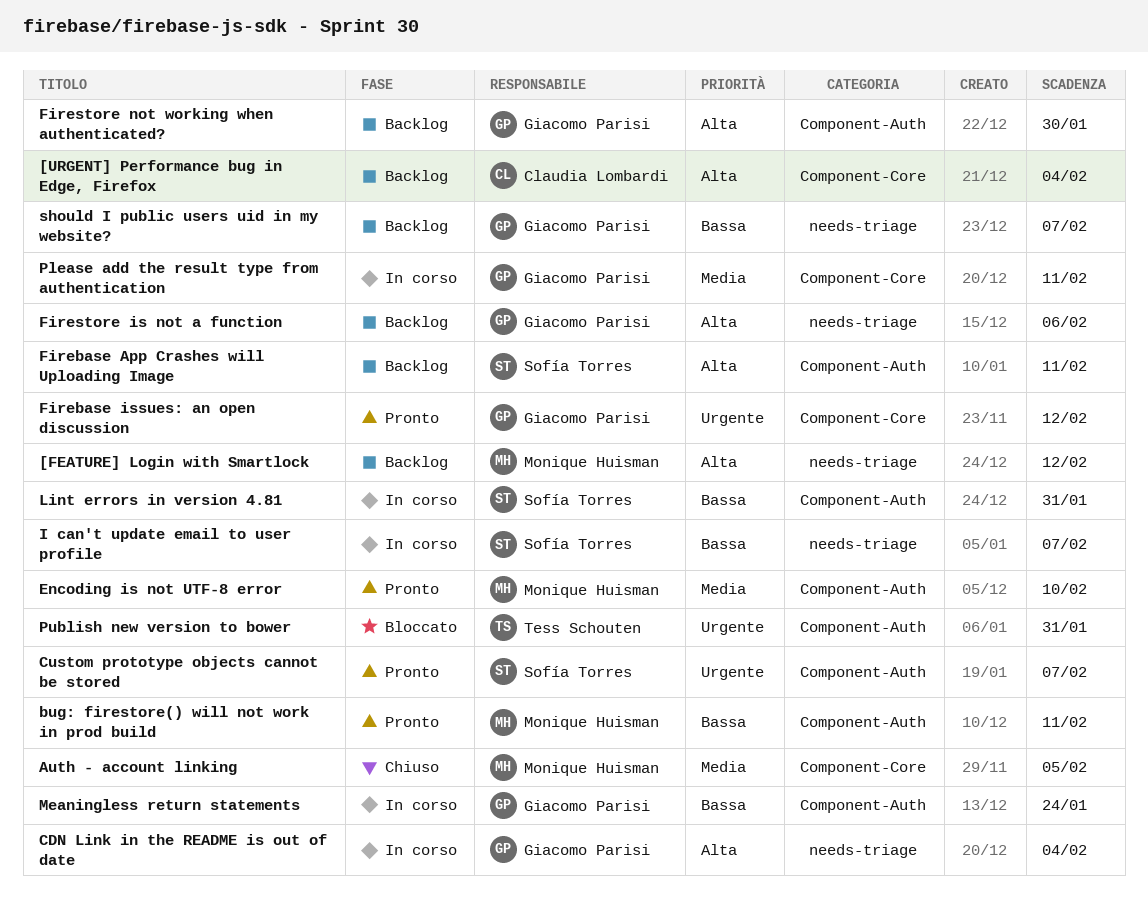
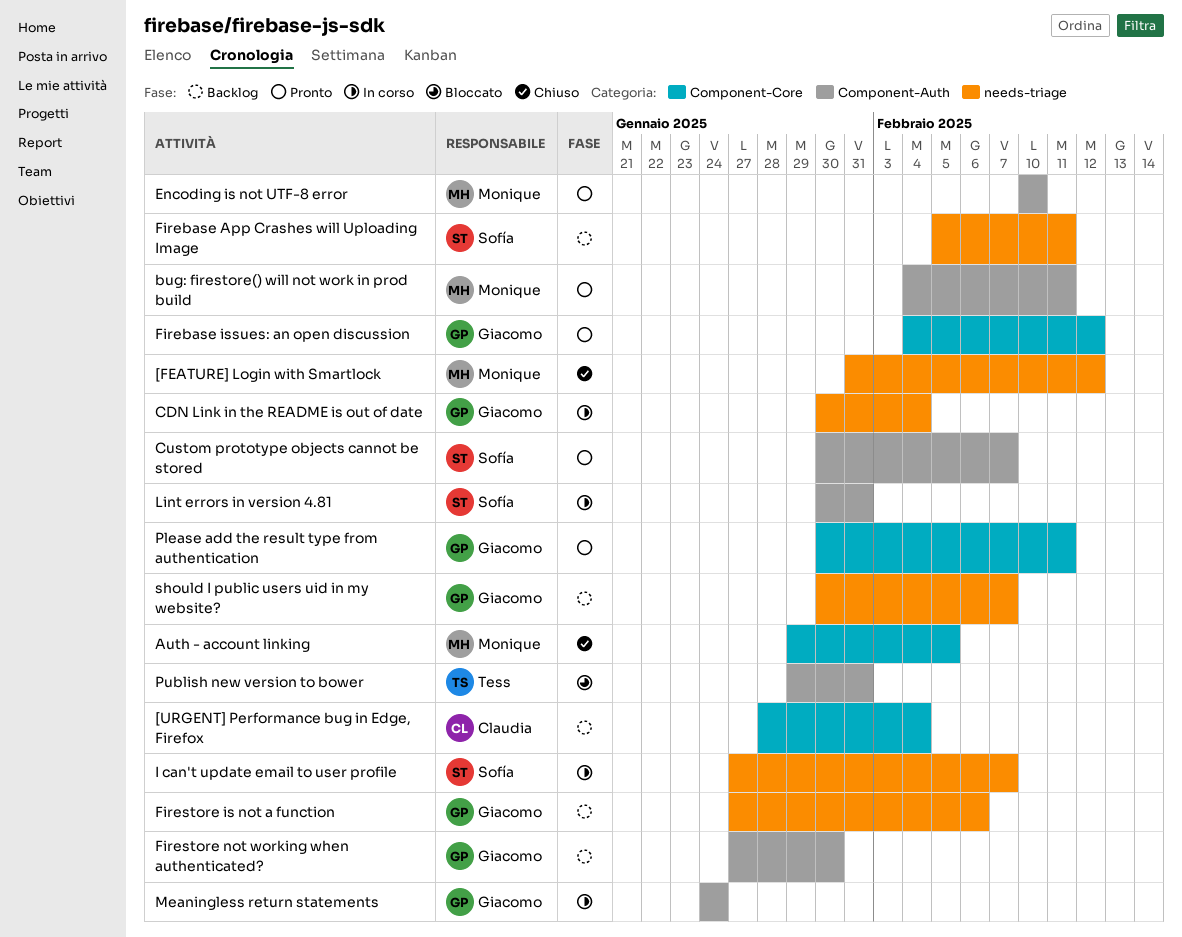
[FEATURE] Login with Smartlock, status: Backlog -> Chiuso
Firebase App Crashes will Uploading Image, label: Component-Auth -> needs-triage
Please add the result type from authentication, status: In corso -> Pronto

